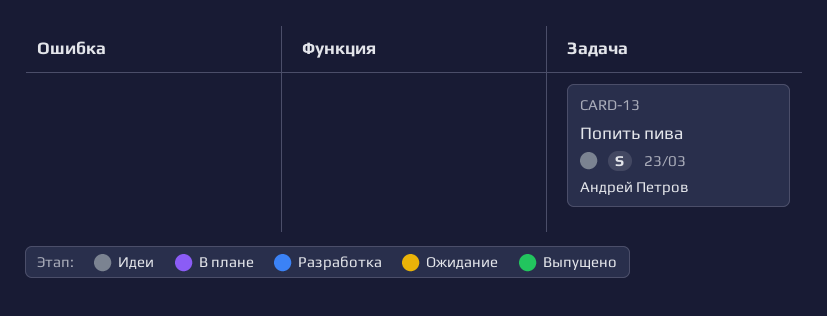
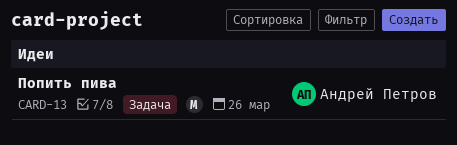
CARD-13, estimate: S -> M
CARD-13, due: Mar 23 -> Mar 26

